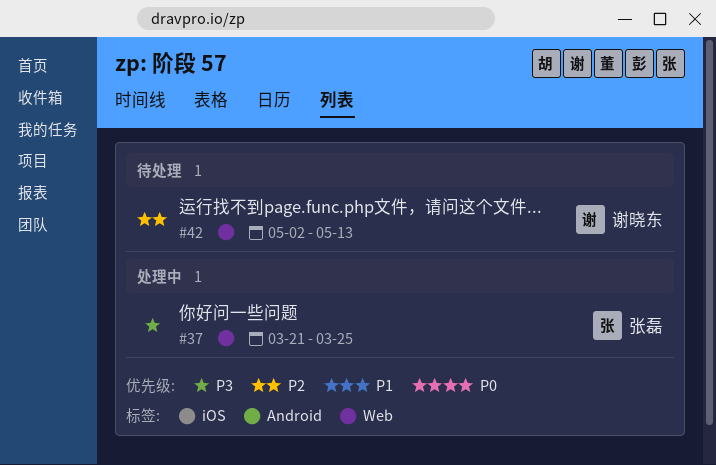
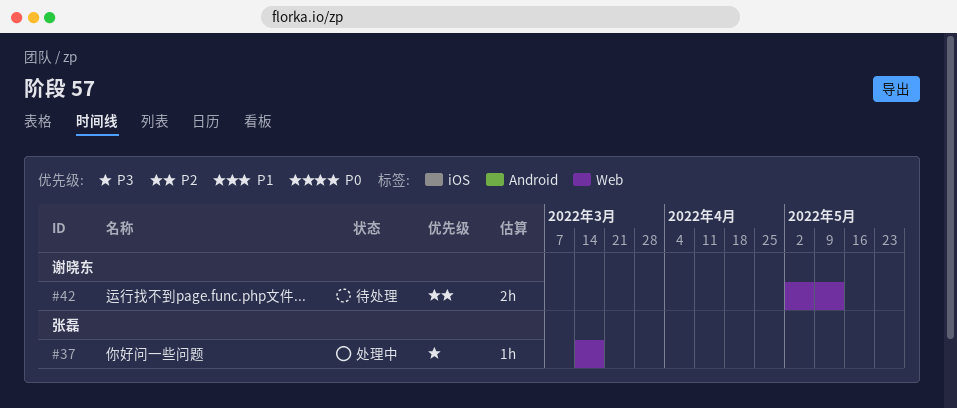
#37, start: Mar 21 -> Mar 14
#37, due: Mar 25 -> Mar 18

